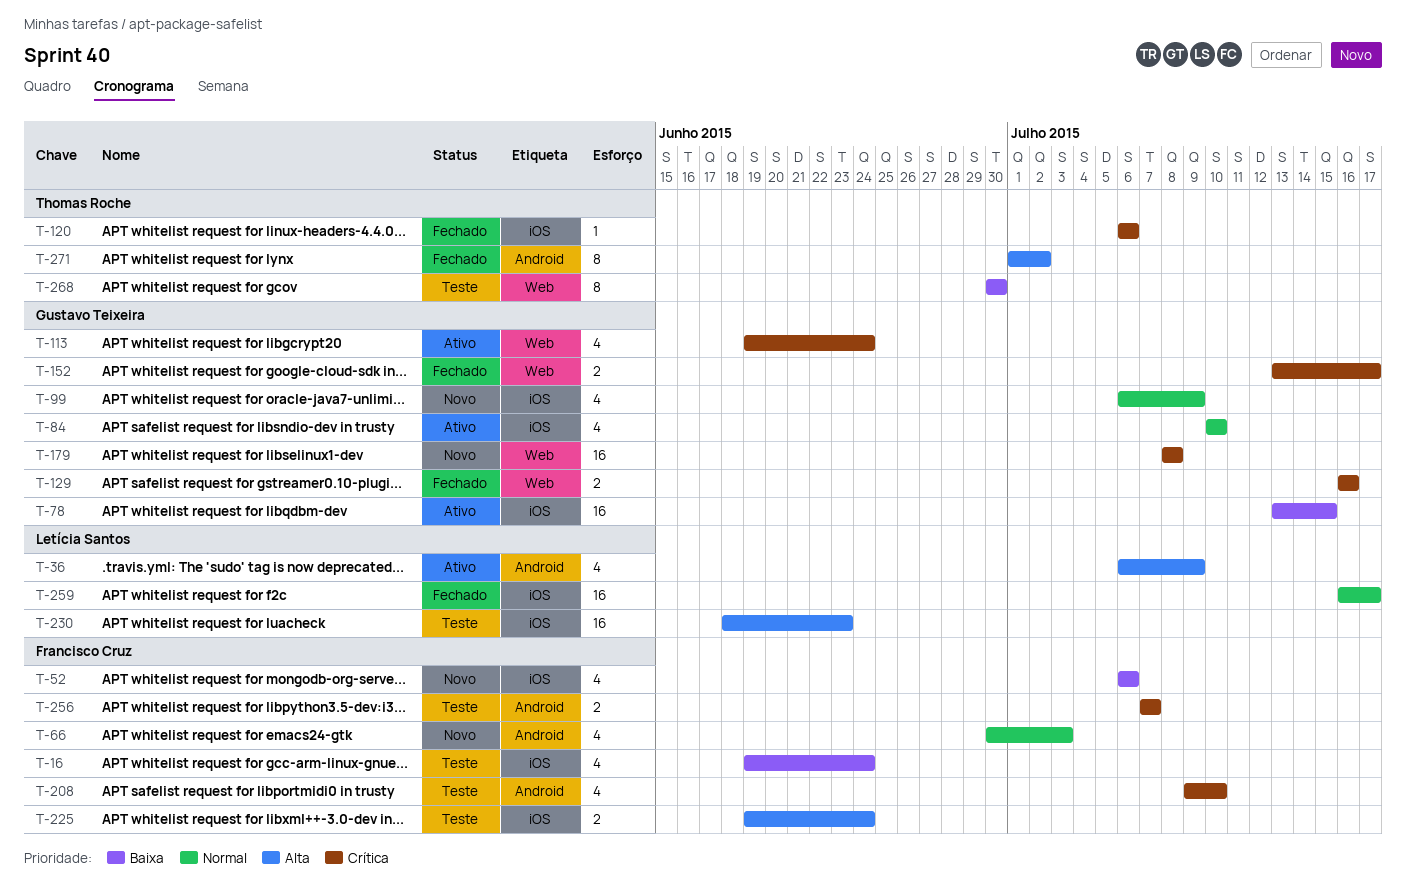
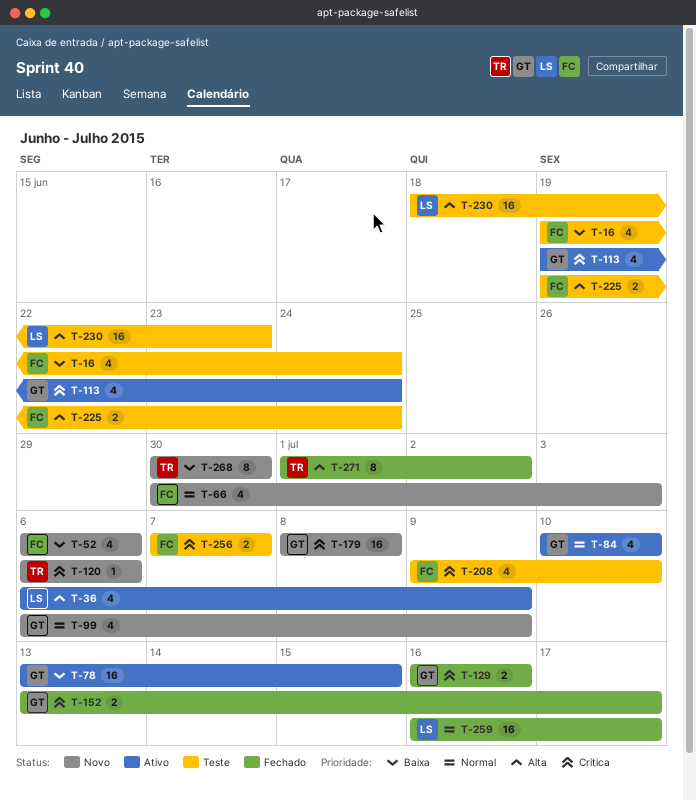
T-120, status: Fechado -> Novo
T-268, status: Teste -> Novo

